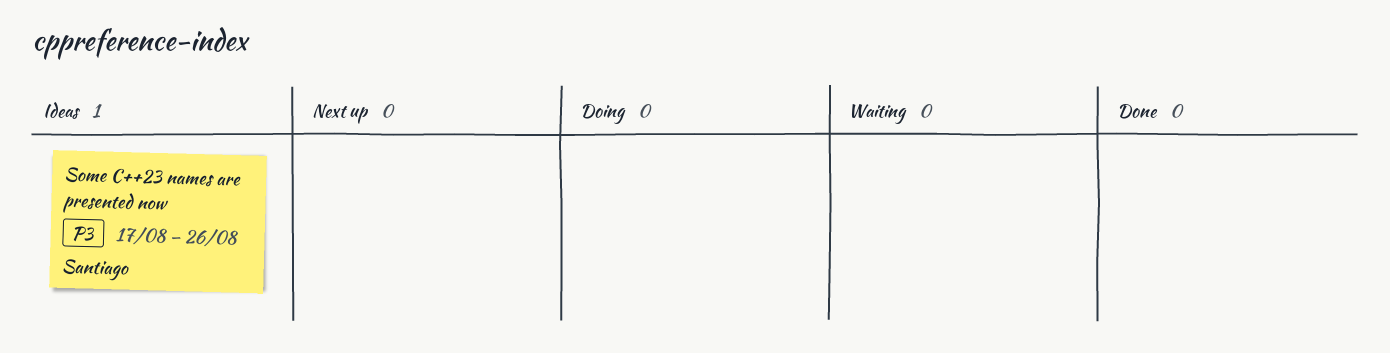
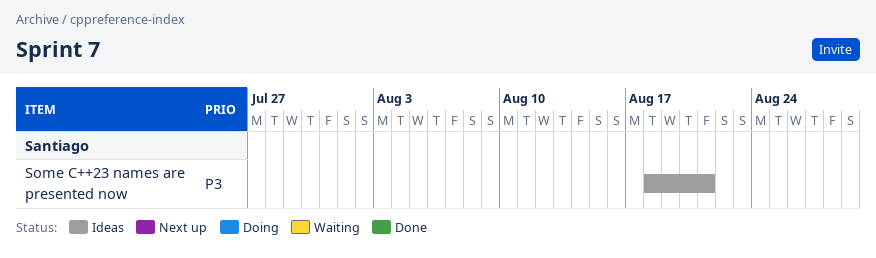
Some C++23 names are presented now, start: Aug 17 -> Aug 18
Some C++23 names are presented now, due: Aug 26 -> Aug 21

